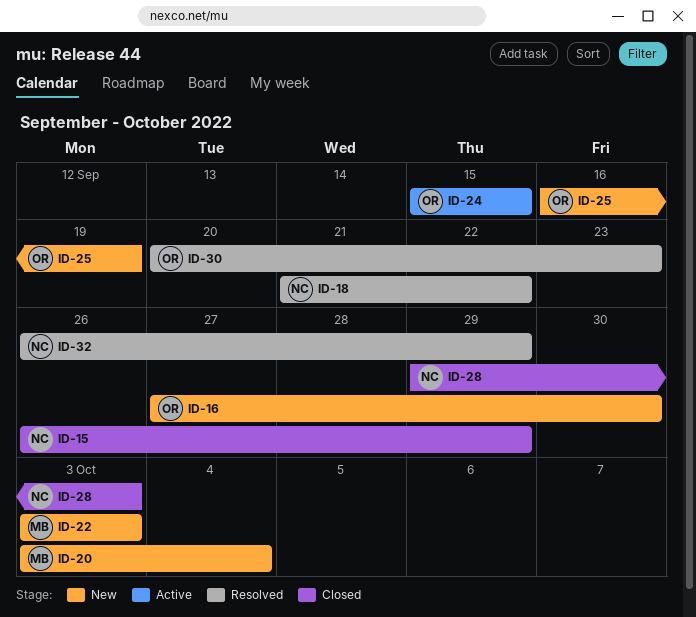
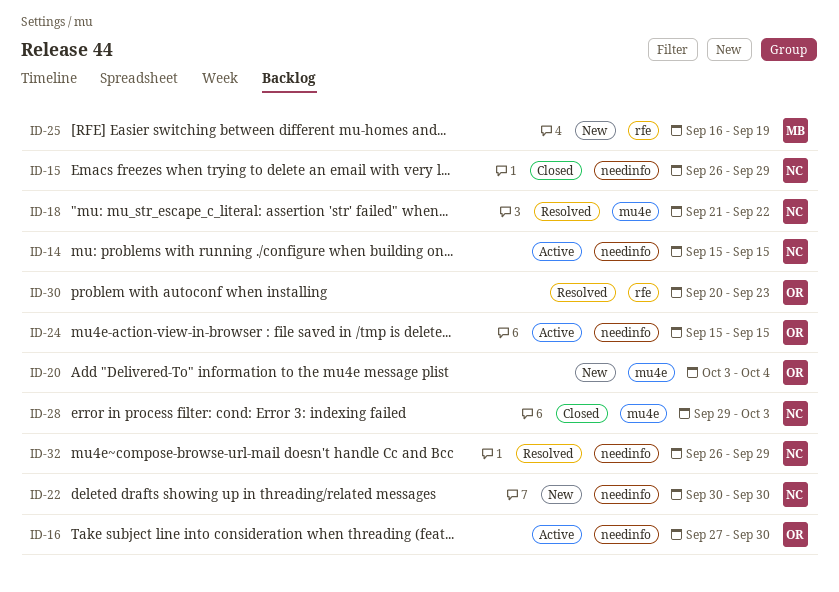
ID-14: none -> present
ID-16, status: New -> Active
ID-20, owner: MB -> OR
ID-22, owner: MB -> NC
ID-22, start: Oct 3 -> Sep 30
ID-22, due: Oct 3 -> Sep 30
ID-25, owner: OR -> MB

